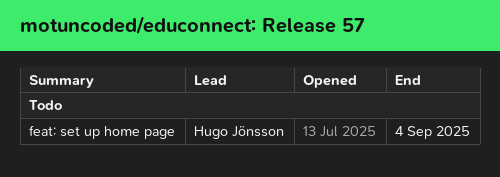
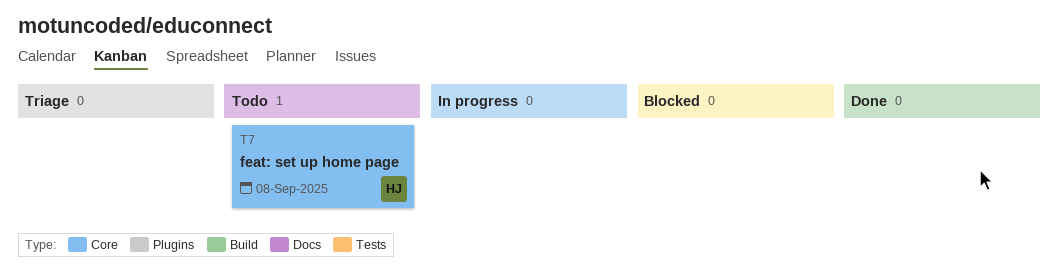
feat: set up home page, due: Sep 4 -> Sep 8

